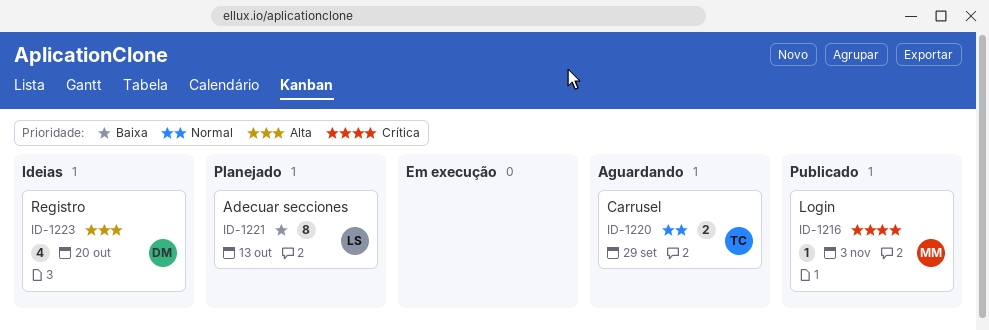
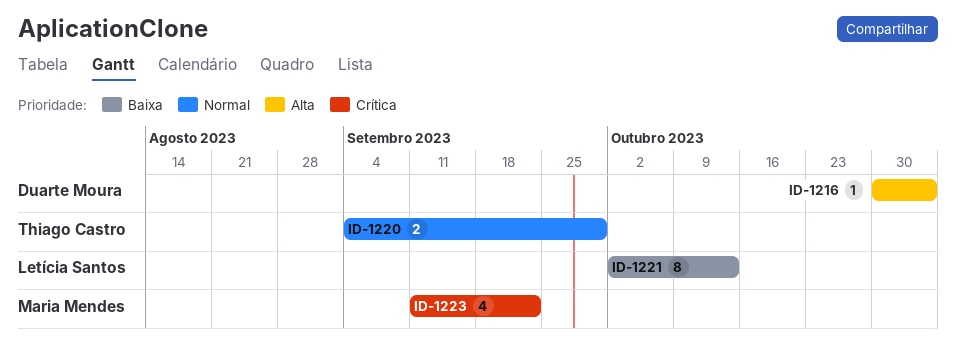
ID-1216, owner: Maria Mendes -> Duarte Moura
ID-1216, priority: Crítica -> Alta
ID-1223, owner: Duarte Moura -> Maria Mendes
ID-1223, priority: Alta -> Crítica
ID-1223, due: Oct 20 -> Sep 22

